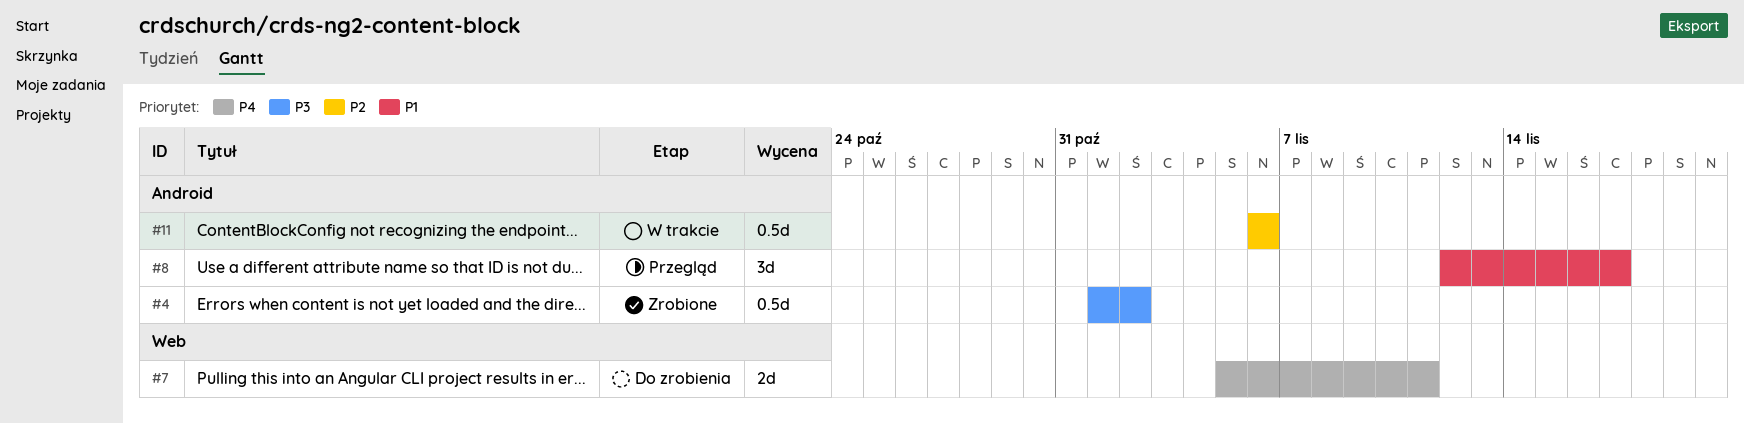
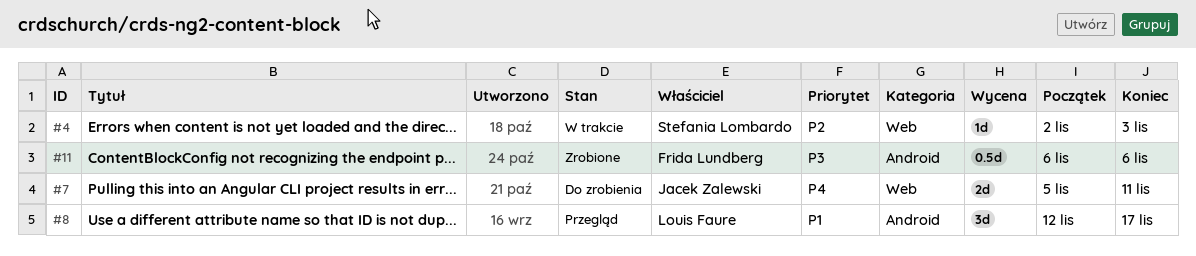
#4, status: Zrobione -> W trakcie
#4, priority: P3 -> P2
#4, label: Android -> Web
#4, estimate: 0.5d -> 1d
#4, start: Nov 1 -> Nov 2
#4, due: Nov 2 -> Nov 3
#11, status: W trakcie -> Zrobione
#11, priority: P2 -> P3

